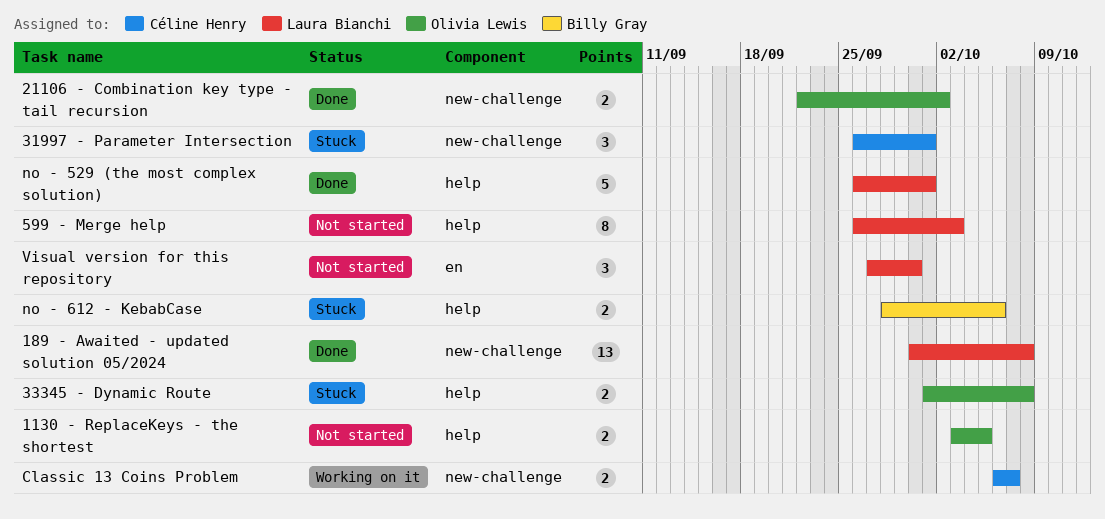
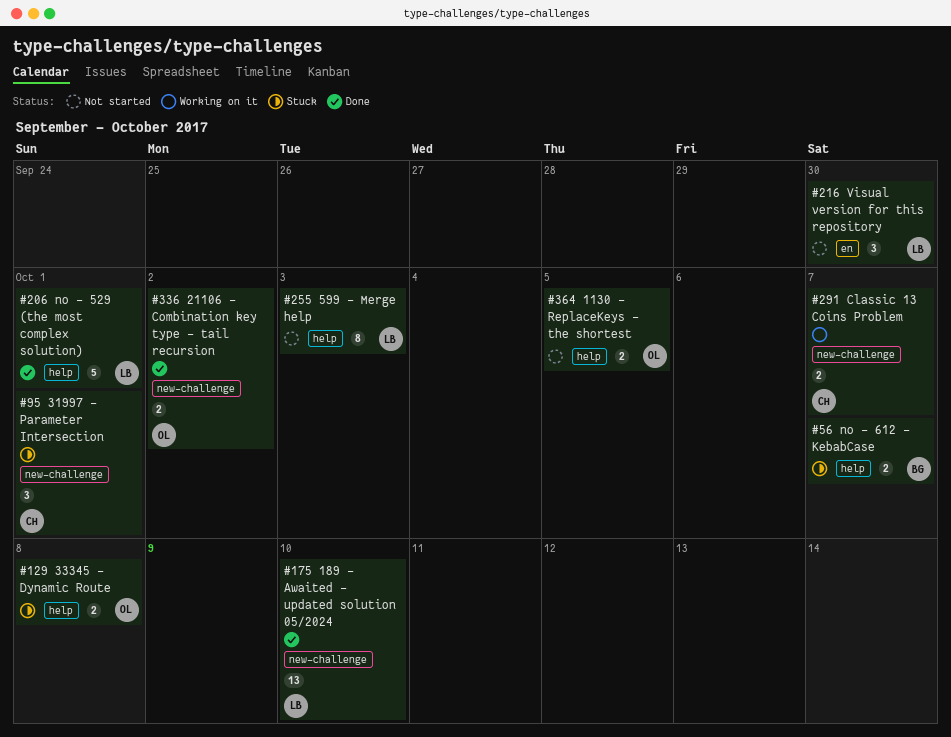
189 - Awaited - updated solution 05/2024, due: Oct 8 -> Oct 10
no - 612 - KebabCase, due: Oct 6 -> Oct 7

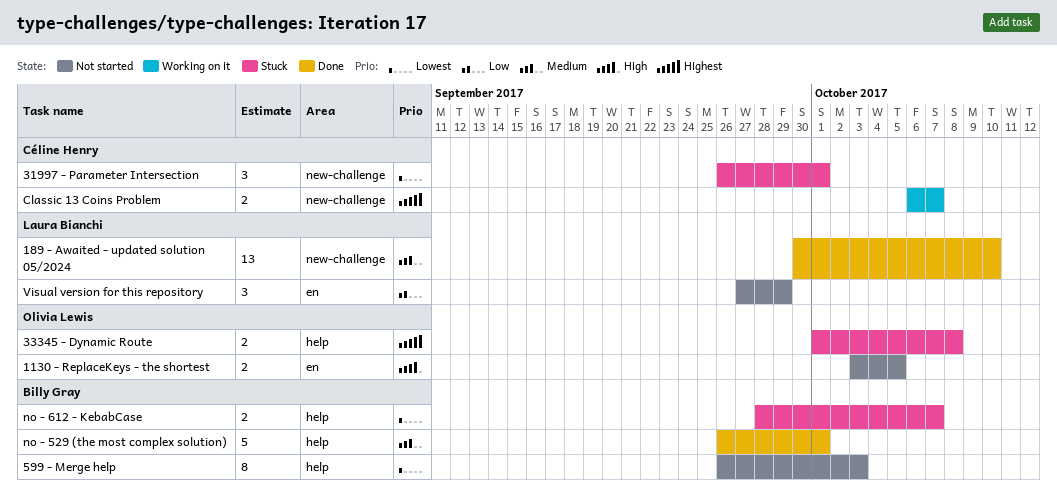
1130 - ReplaceKeys - the shortest, label: help -> en
21106 - Combination key type - tail recursion: present -> none
599 - Merge help, owner: Laura Bianchi -> Billy Gray
no - 529 (the most complex solution), owner: Laura Bianchi -> Billy Gray
Visual version for this repository, due: Sep 30 -> Sep 29

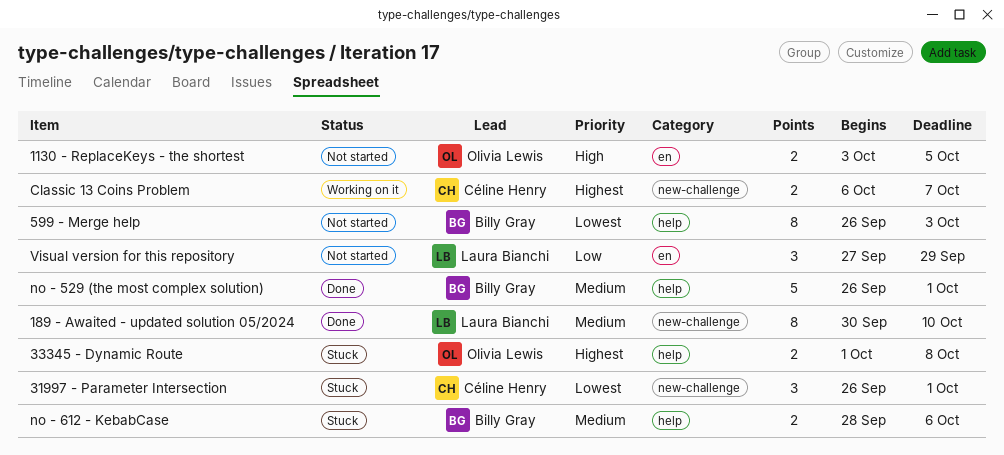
189 - Awaited - updated solution 05/2024, estimate: 13 -> 8
no - 612 - KebabCase, priority: Lowest -> Medium
no - 612 - KebabCase, due: Oct 7 -> Oct 6

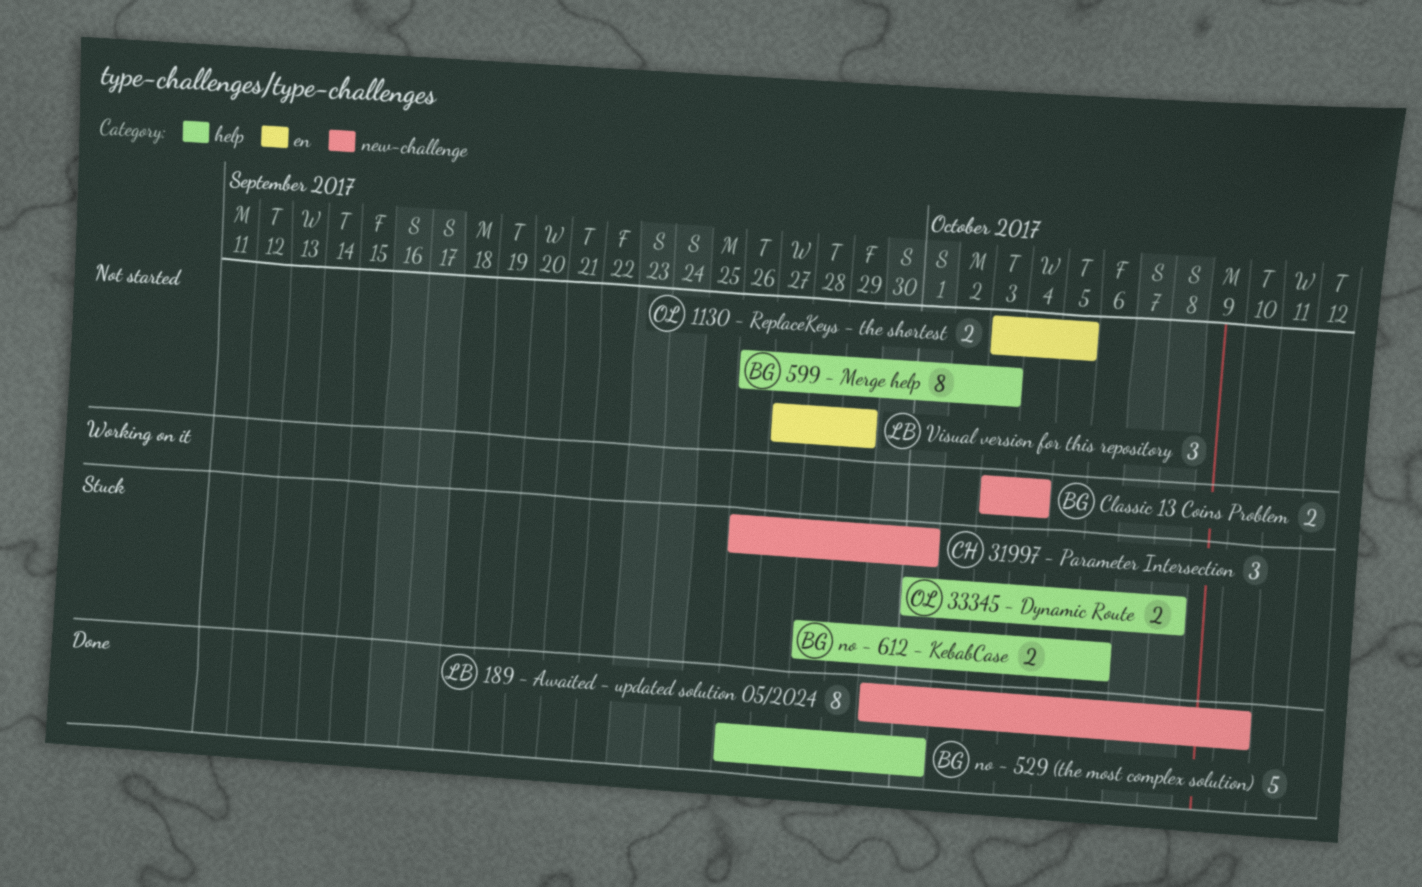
Classic 13 Coins Problem, owner: Céline Henry -> Billy Gray
Classic 13 Coins Problem, start: Oct 6 -> Oct 3
Classic 13 Coins Problem, due: Oct 7 -> Oct 4

